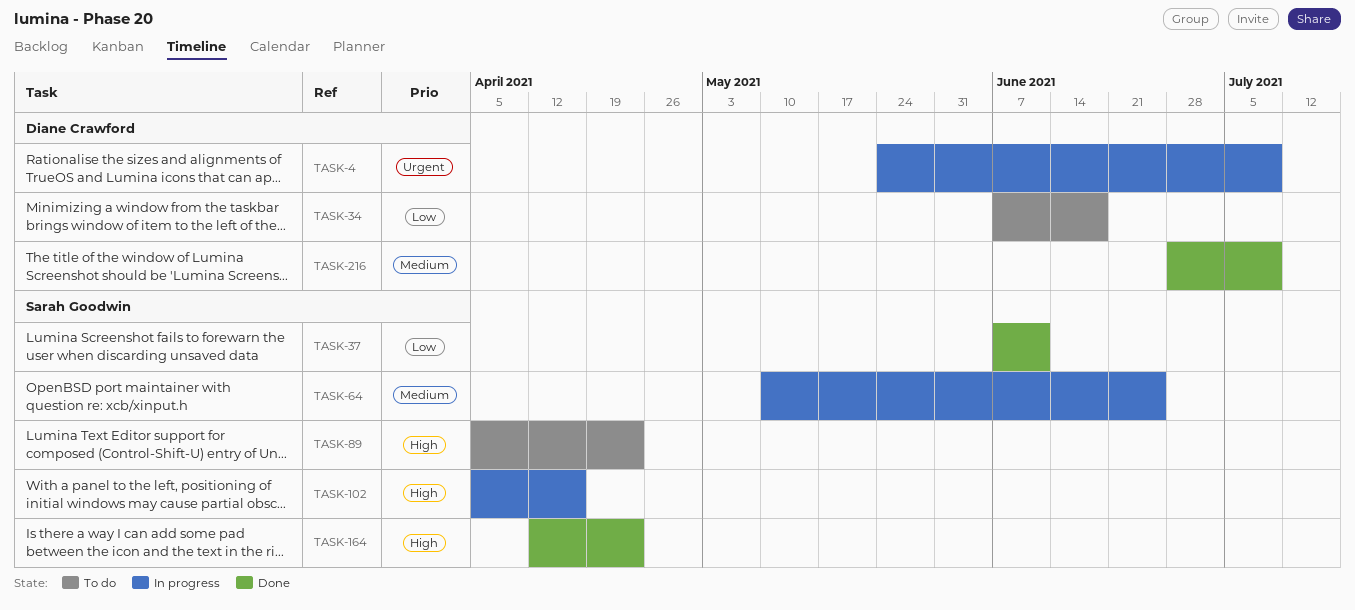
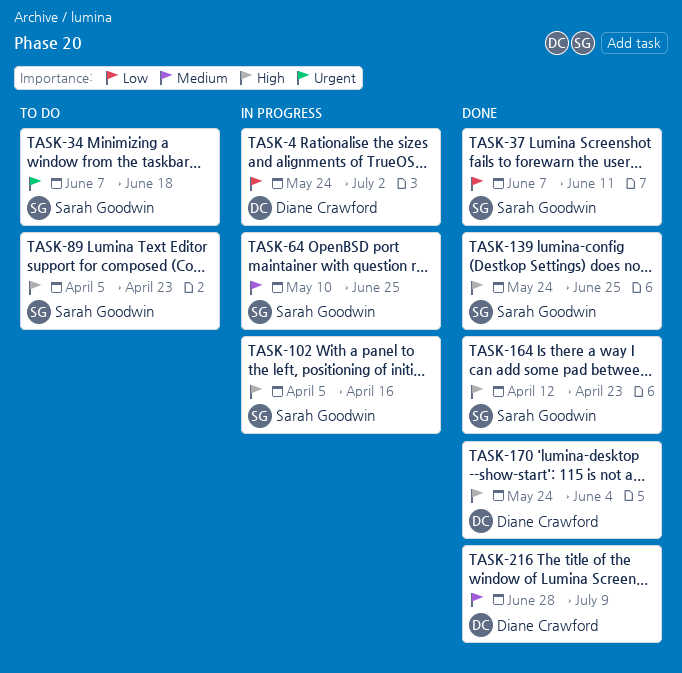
TASK-4, priority: Urgent -> Low
TASK-4, due: Jul 9 -> Jul 2
TASK-34, owner: Diane Crawford -> Sarah Goodwin
TASK-34, priority: Low -> Urgent
TASK-139: none -> present
TASK-170: none -> present

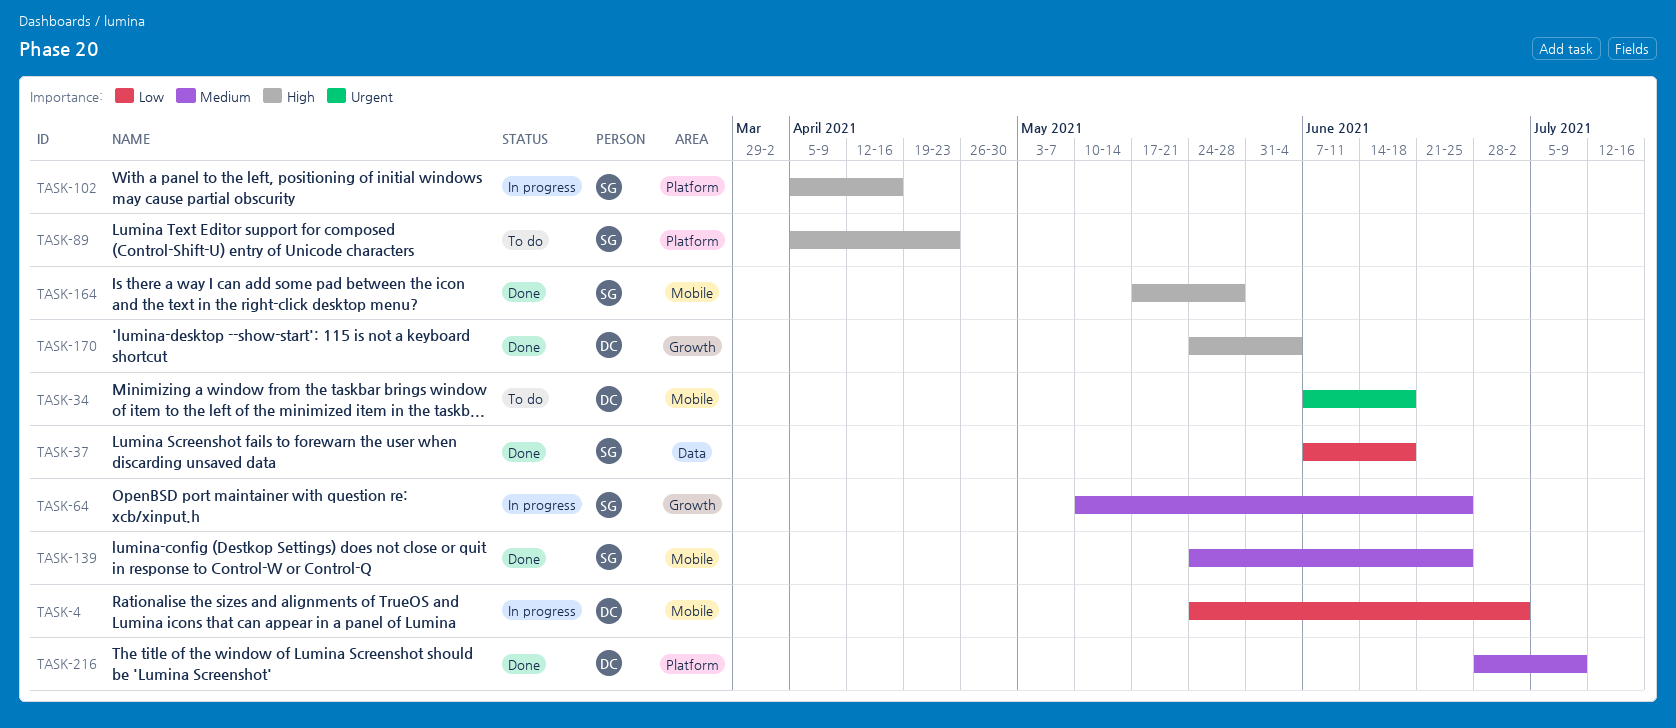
TASK-34, owner: Sarah Goodwin -> Diane Crawford
TASK-37, due: Jun 11 -> Jun 18
TASK-139, priority: High -> Medium
TASK-164, start: Apr 12 -> May 17
TASK-164, due: Apr 23 -> May 28

